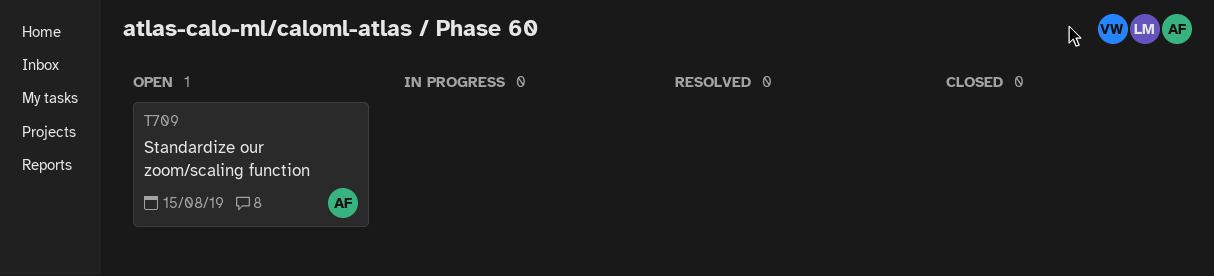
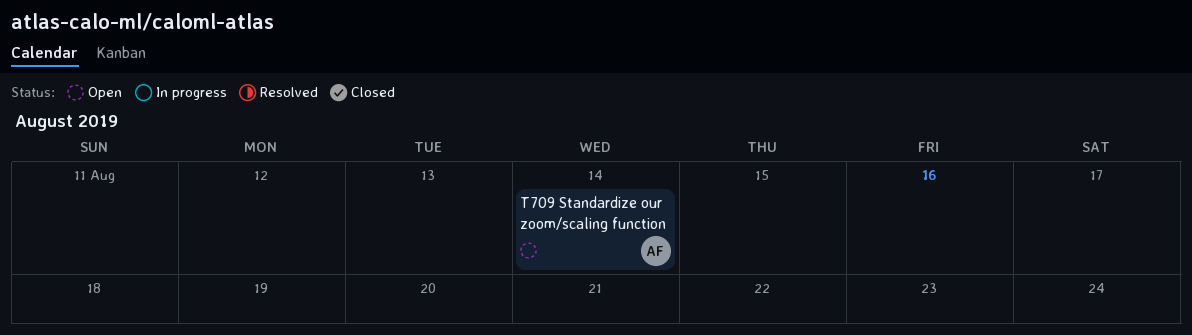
T709, due: Aug 15 -> Aug 14

